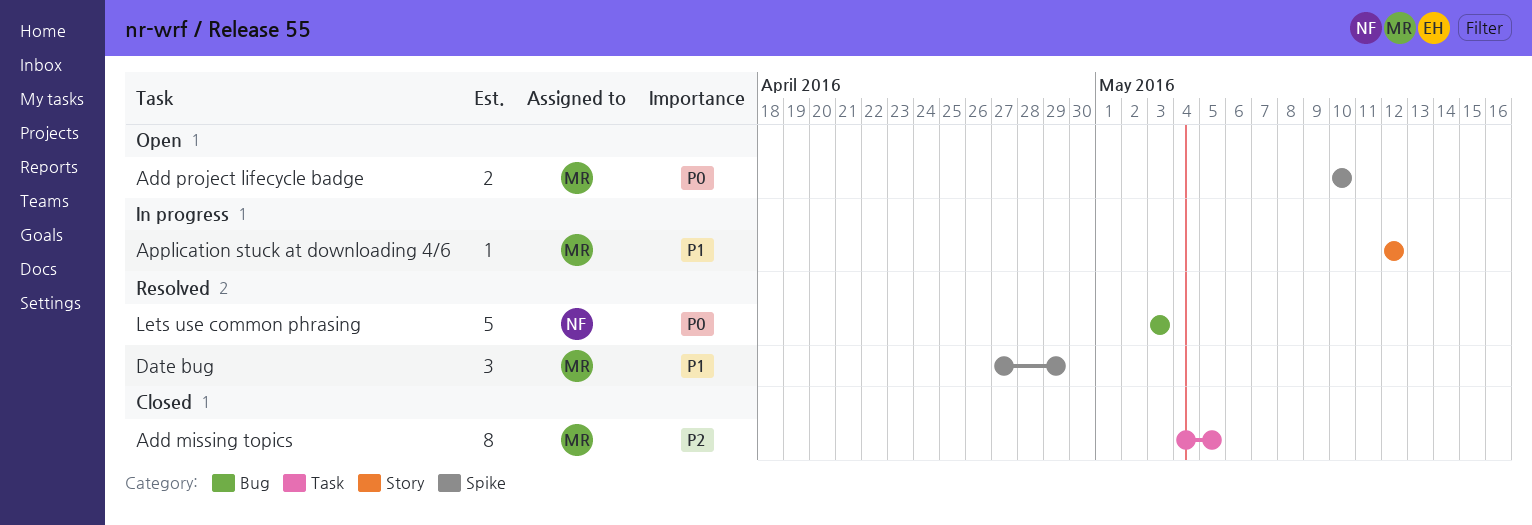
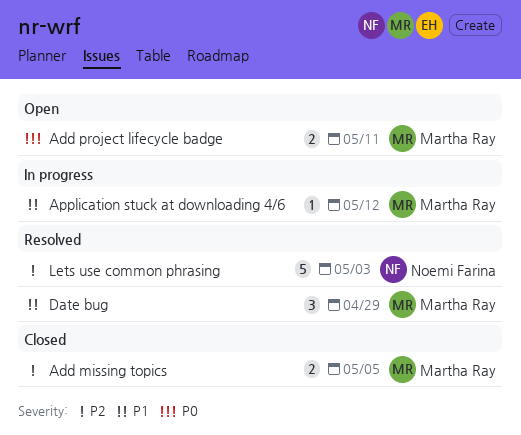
Add missing topics, estimate: 8 -> 2
Add project lifecycle badge, due: May 10 -> May 11
Lets use common phrasing, priority: P0 -> P2

